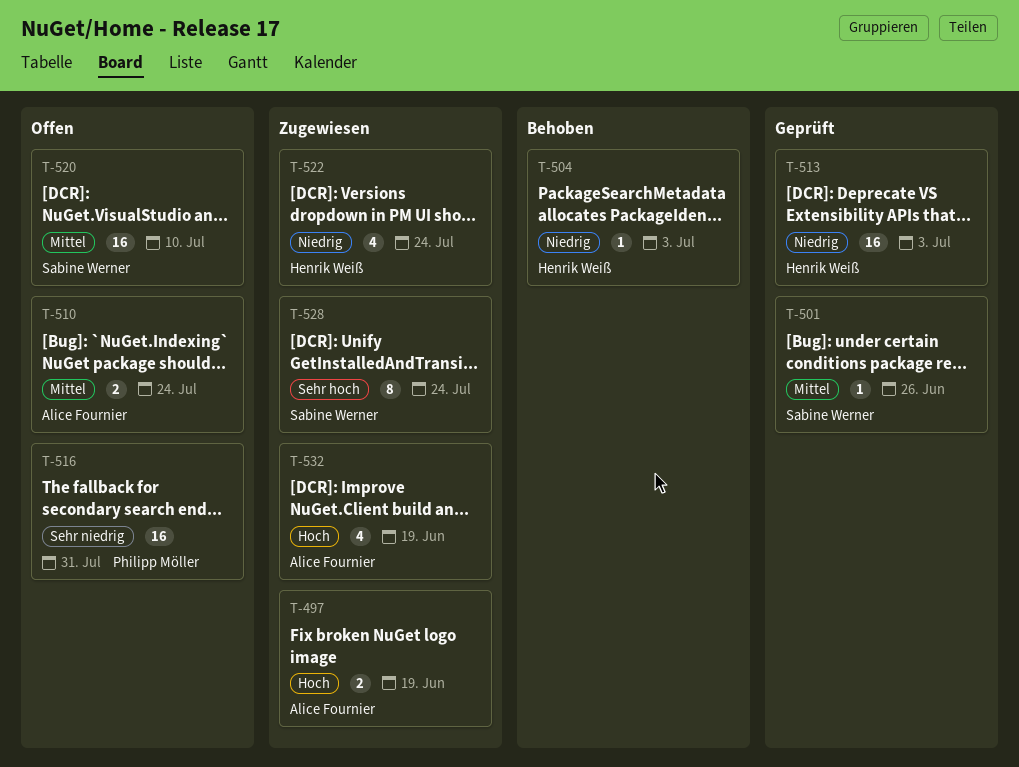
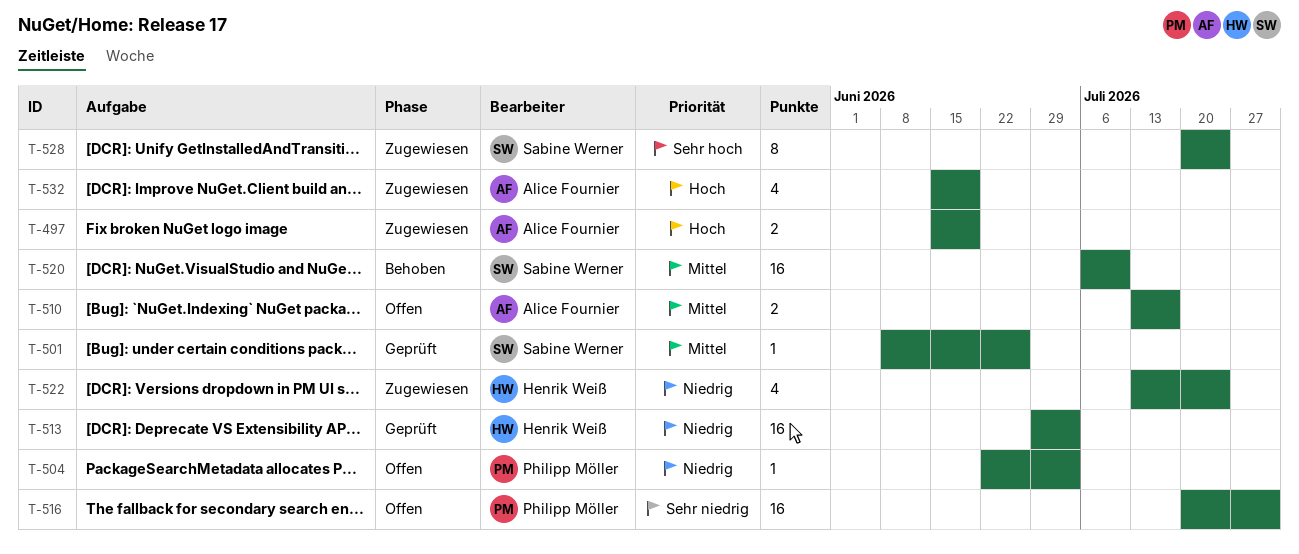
T-504, status: Behoben -> Offen
T-504, owner: Henrik Weiß -> Philipp Möller
T-510, due: Jul 24 -> Jul 17
T-520, status: Offen -> Behoben

